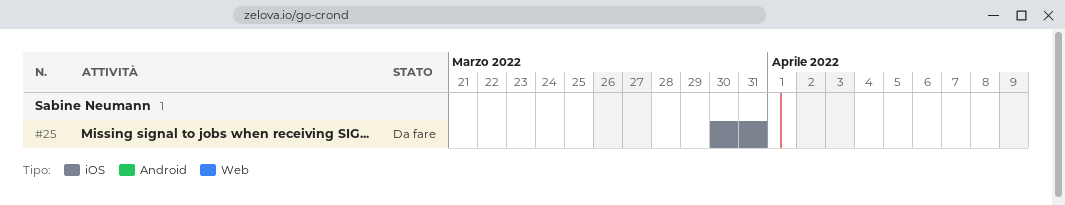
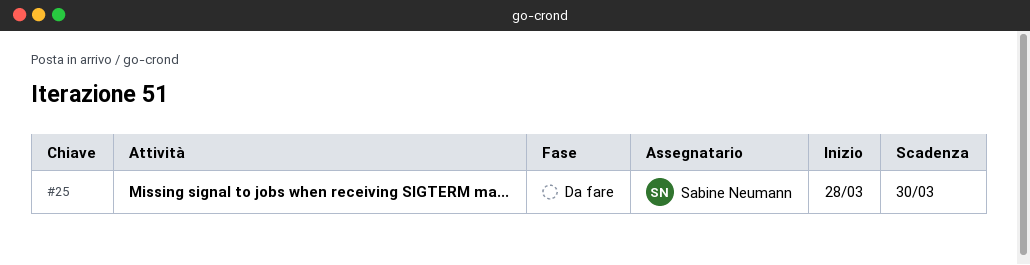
#25, start: Mar 30 -> Mar 28
#25, due: Mar 31 -> Mar 30

